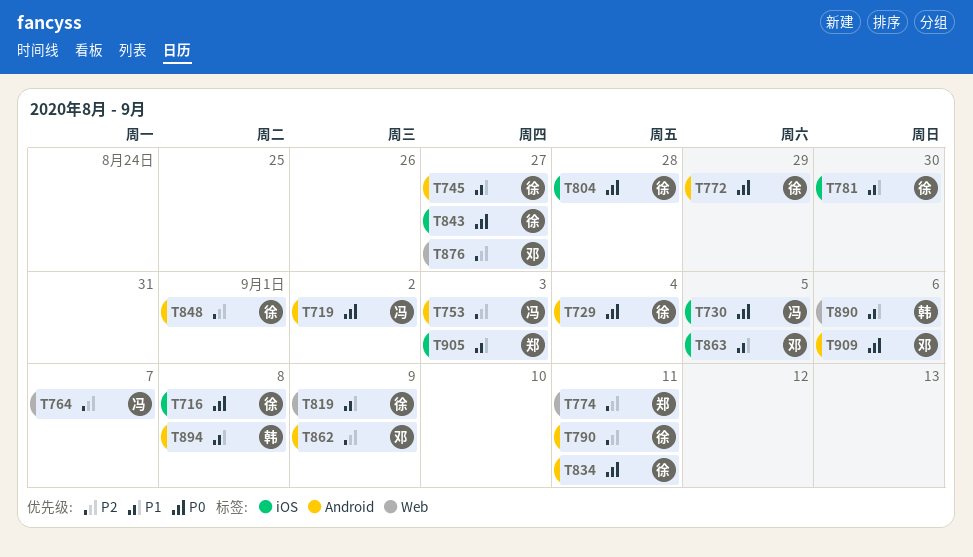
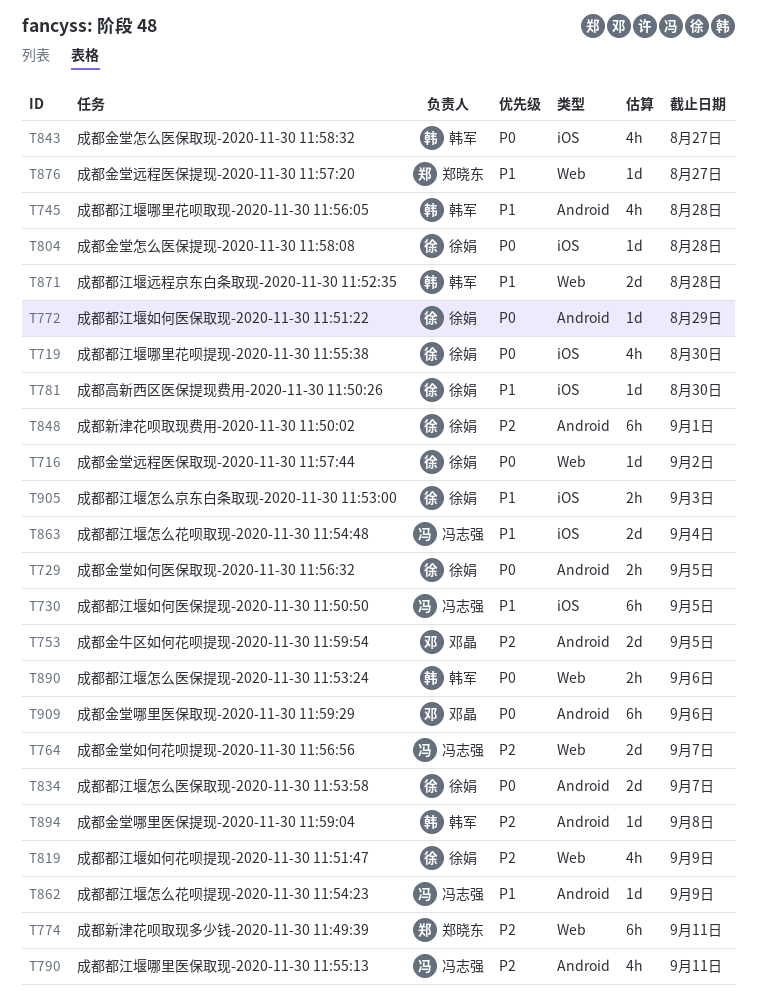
T716, label: iOS -> Web
T716, due: Sep 8 -> Sep 2
T719, owner: 冯志强 -> 徐娟
T719, label: Android -> iOS
T719, due: Sep 2 -> Aug 30
T729, due: Sep 4 -> Sep 5
T730, priority: P0 -> P1
T745, owner: 徐娟 -> 韩军
T745, due: Aug 27 -> Aug 28
T753, owner: 冯志强 -> 邓晶
T753, due: Sep 3 -> Sep 5
T790, owner: 徐娟 -> 冯志强
T819, priority: P1 -> P2
T834, due: Sep 11 -> Sep 7
T843, owner: 徐娟 -> 韩军
T862, owner: 邓晶 -> 冯志强
T862, priority: P2 -> P1
T863, owner: 邓晶 -> 冯志强
T863, due: Sep 5 -> Sep 4
T871: none -> present
T876, owner: 邓晶 -> 郑晓东
T876, priority: P2 -> P1
T890, priority: P1 -> P0
T894, priority: P1 -> P2
T905, owner: 郑晓东 -> 徐娟

